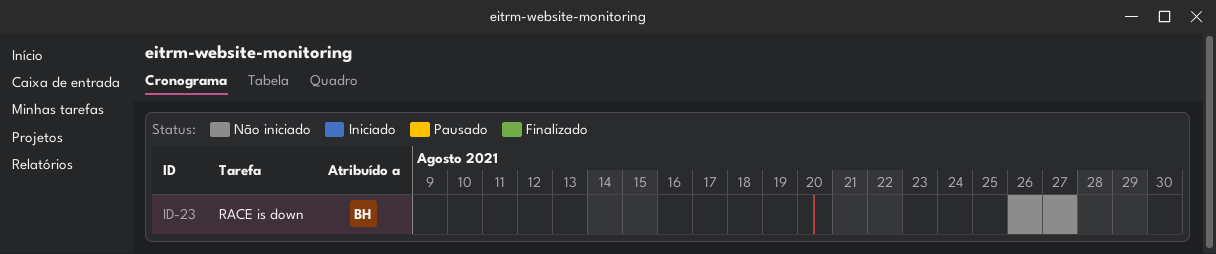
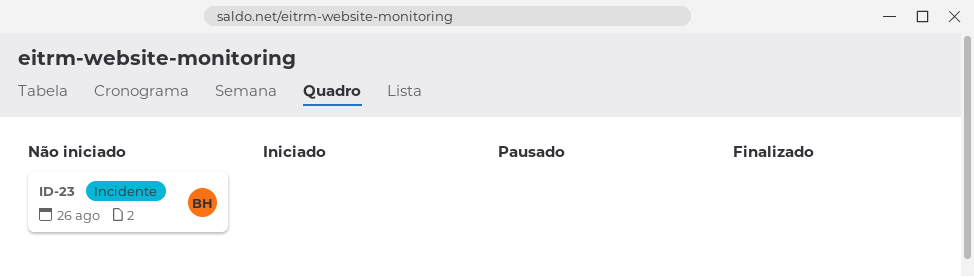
ID-23, due: Aug 27 -> Aug 26

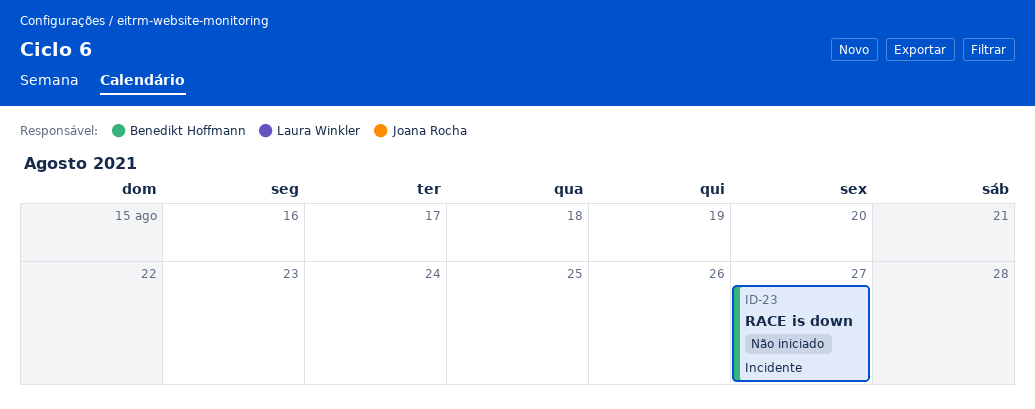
ID-23, due: Aug 26 -> Aug 27

